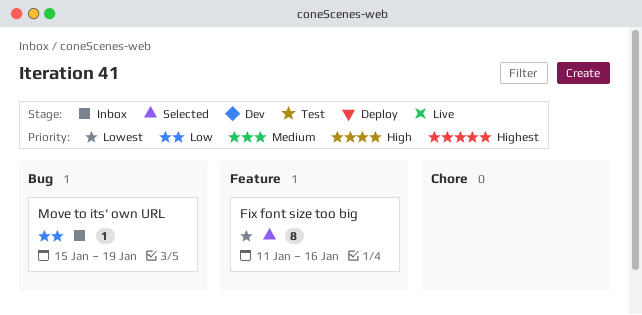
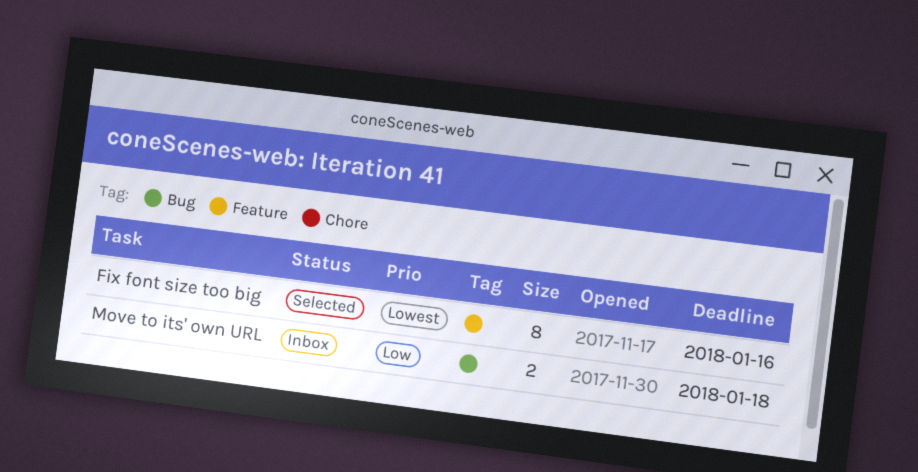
Move to its' own URL, estimate: 1 -> 2
Move to its' own URL, due: Jan 19 -> Jan 18

